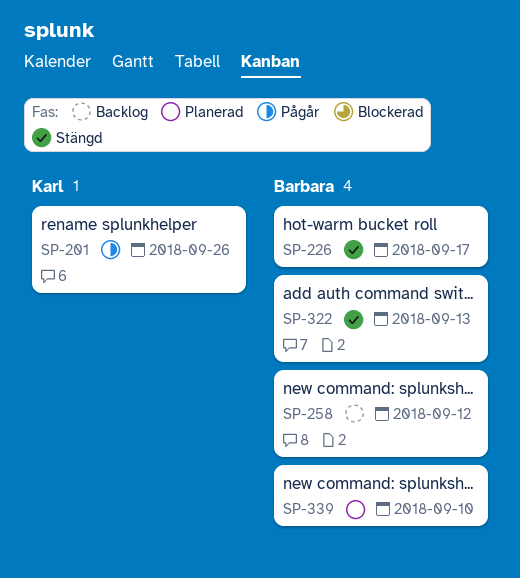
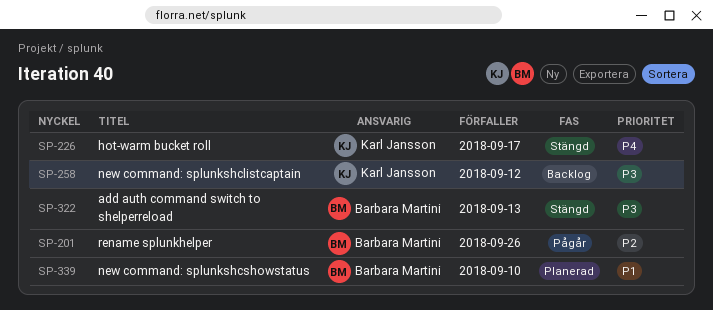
SP-201, owner: Karl Jansson -> Barbara Martini
SP-226, owner: Barbara Martini -> Karl Jansson
SP-258, owner: Barbara Martini -> Karl Jansson

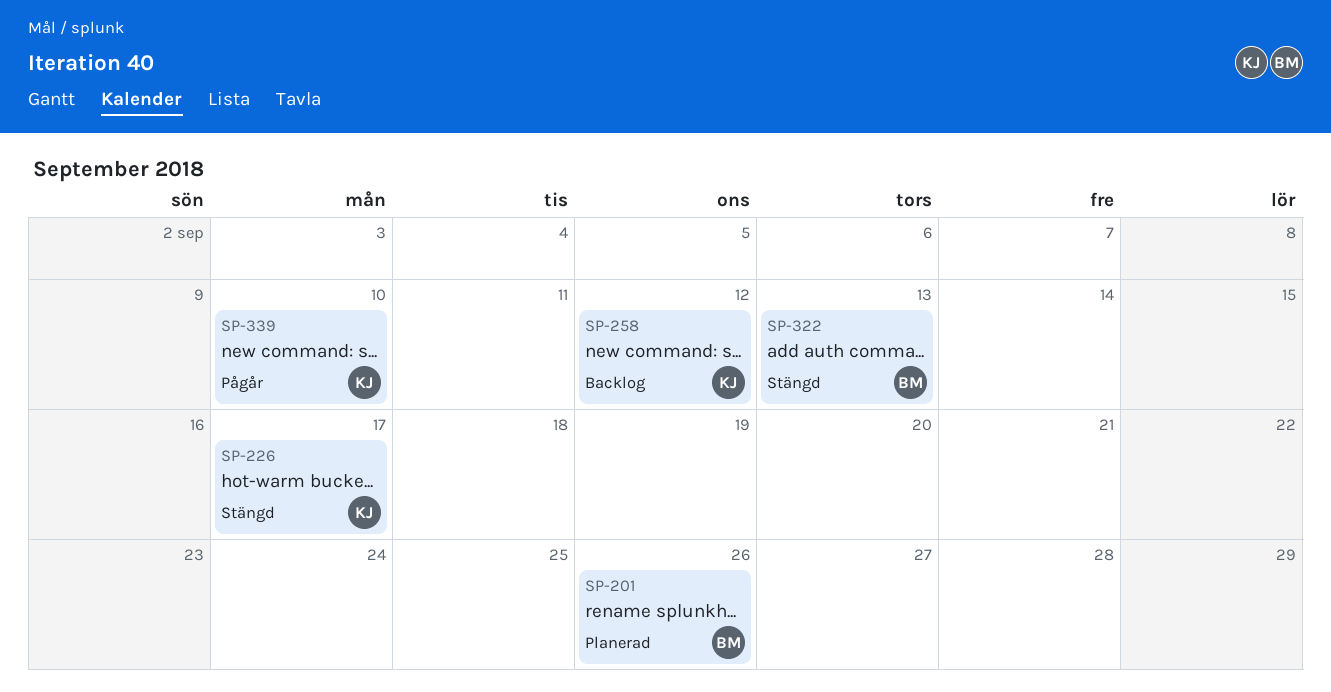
SP-201, status: Pågår -> Planerad
SP-339, status: Planerad -> Pågår
SP-339, owner: Barbara Martini -> Karl Jansson

